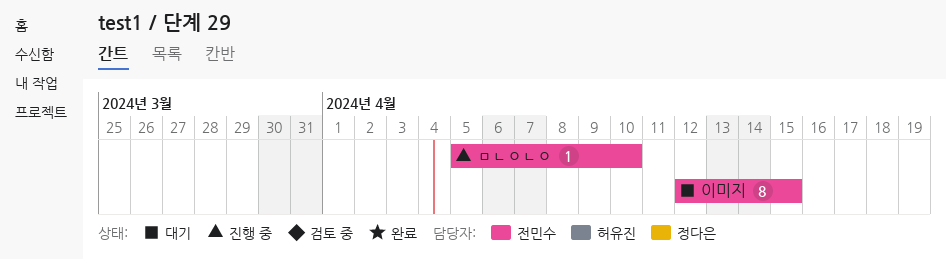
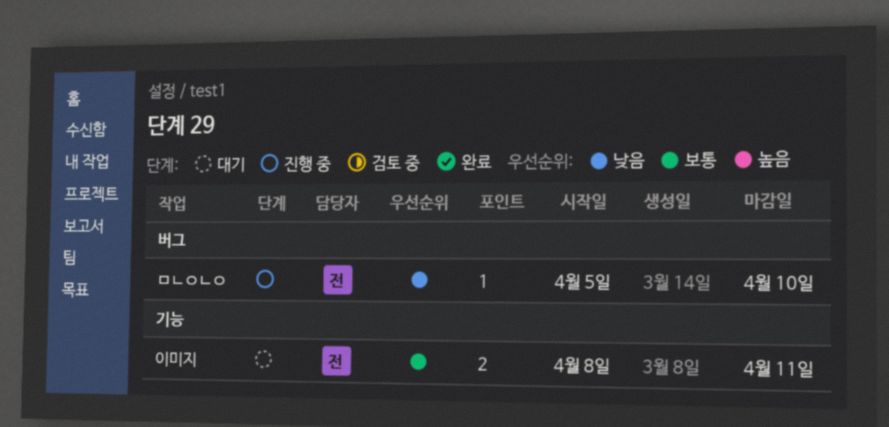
이미지, estimate: 8 -> 2
이미지, start: Apr 12 -> Apr 8
이미지, due: Apr 15 -> Apr 11

